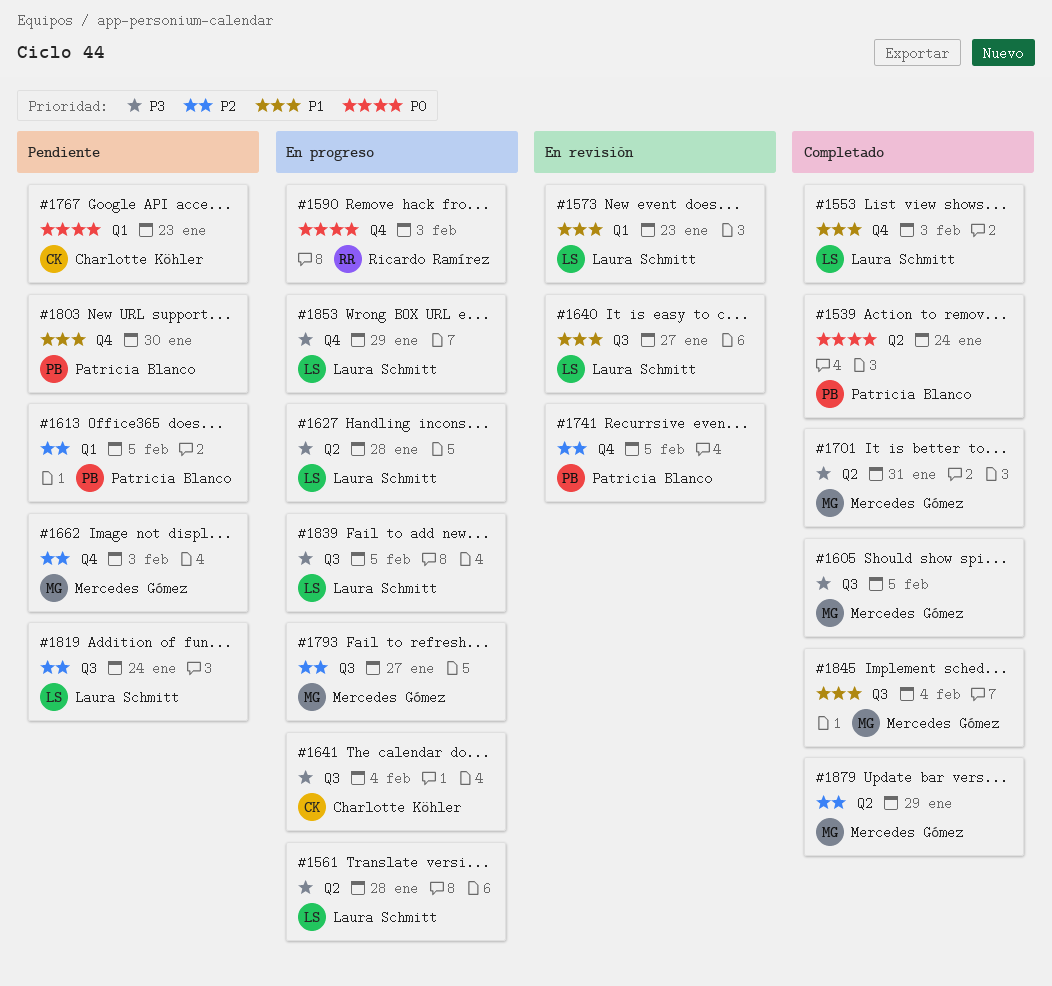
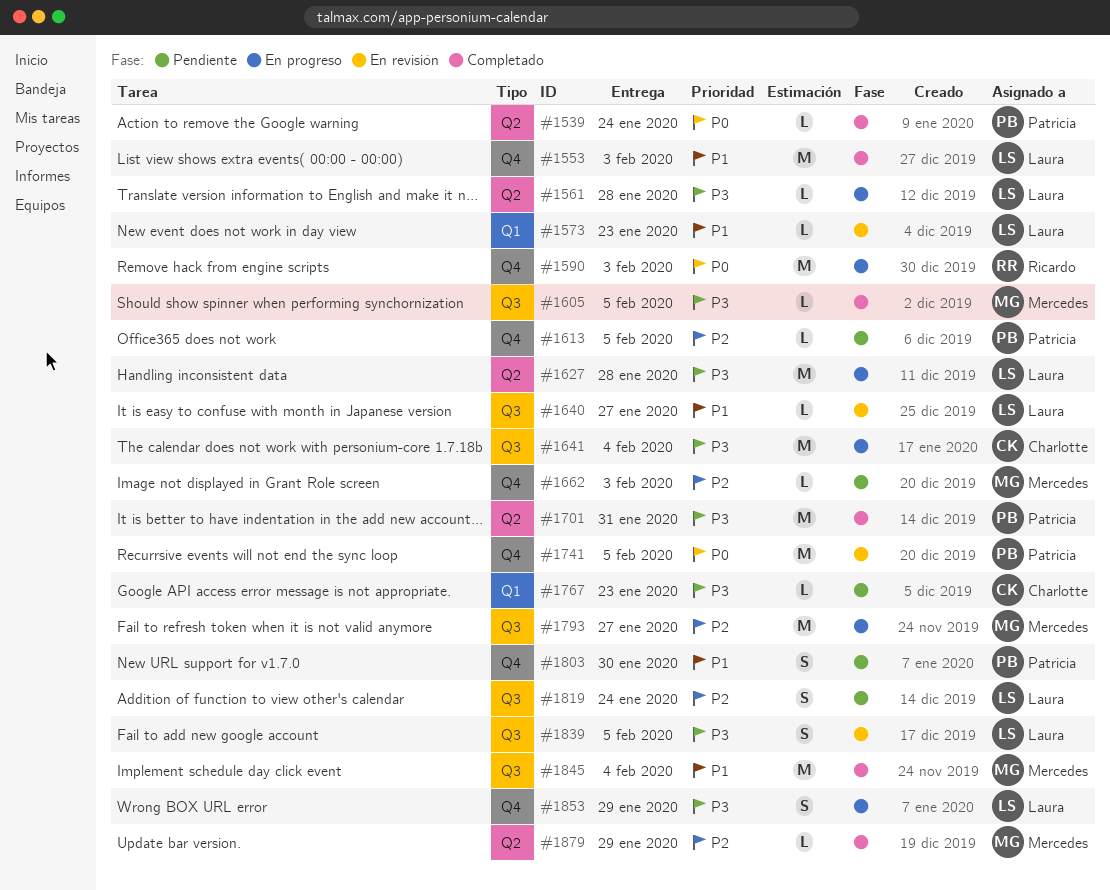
#1613, label: Q1 -> Q4
#1701, owner: Mercedes Gómez -> Patricia Blanco
#1741, priority: P2 -> P0
#1767, priority: P0 -> P3
#1839, status: En progreso -> En revisión

